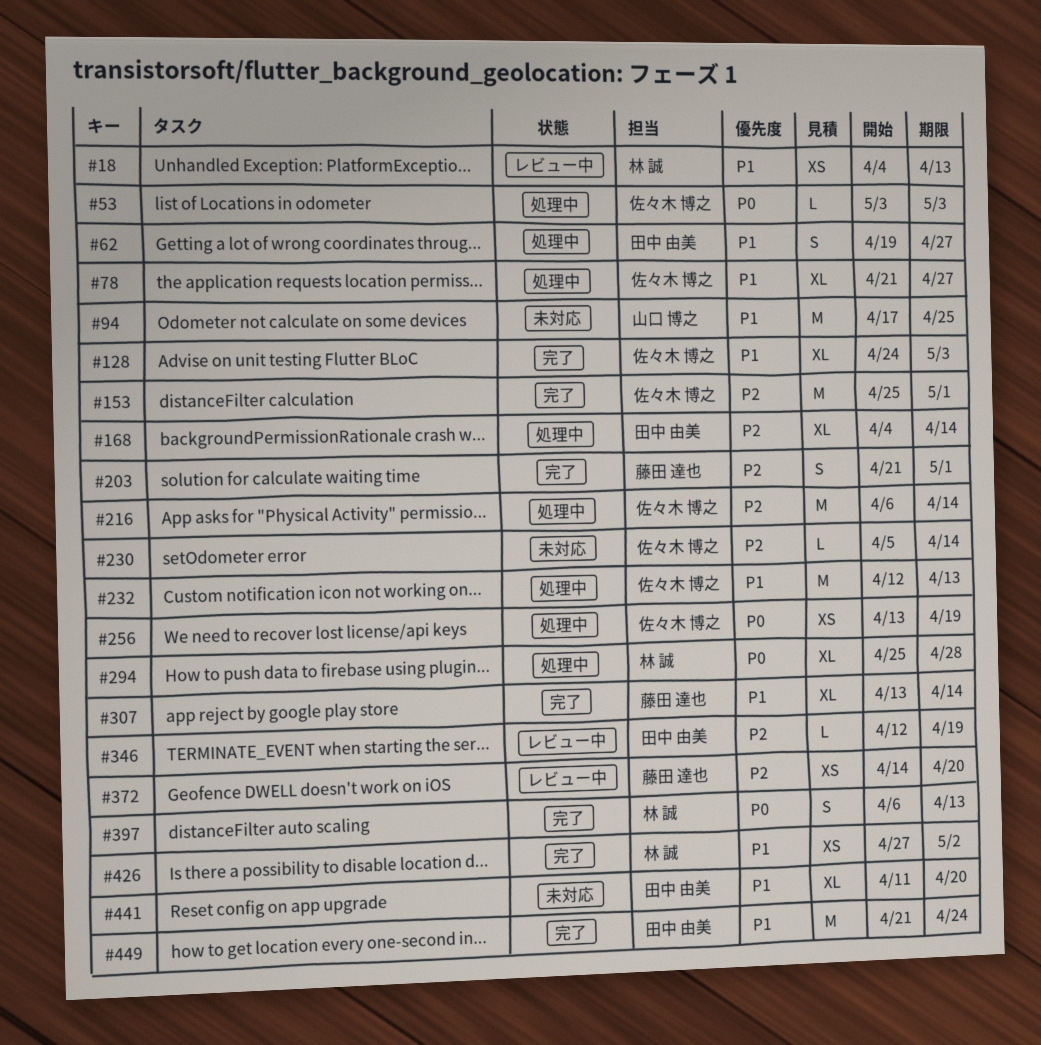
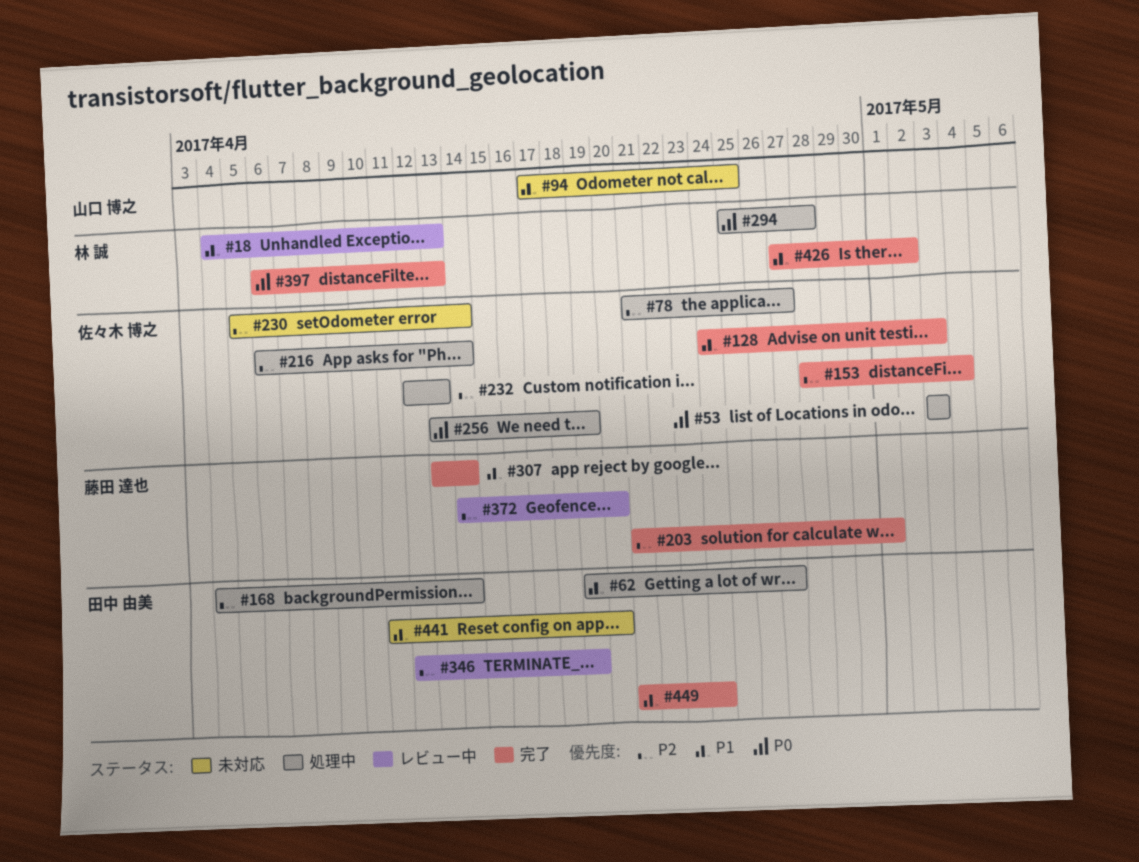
#78, priority: P1 -> P2
#153, start: Apr 25 -> Apr 28
#153, due: May 1 -> May 4
#232, priority: P1 -> P2

